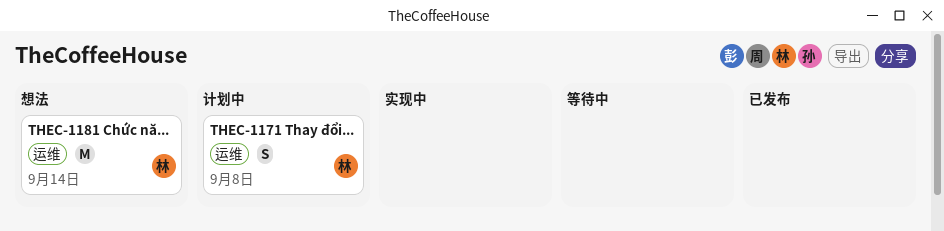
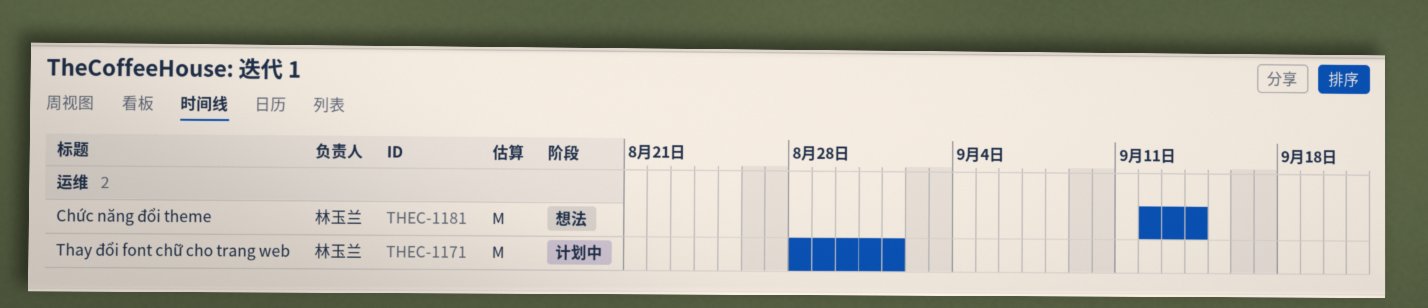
THEC-1171, estimate: S -> M
THEC-1171, due: Sep 8 -> Sep 1

